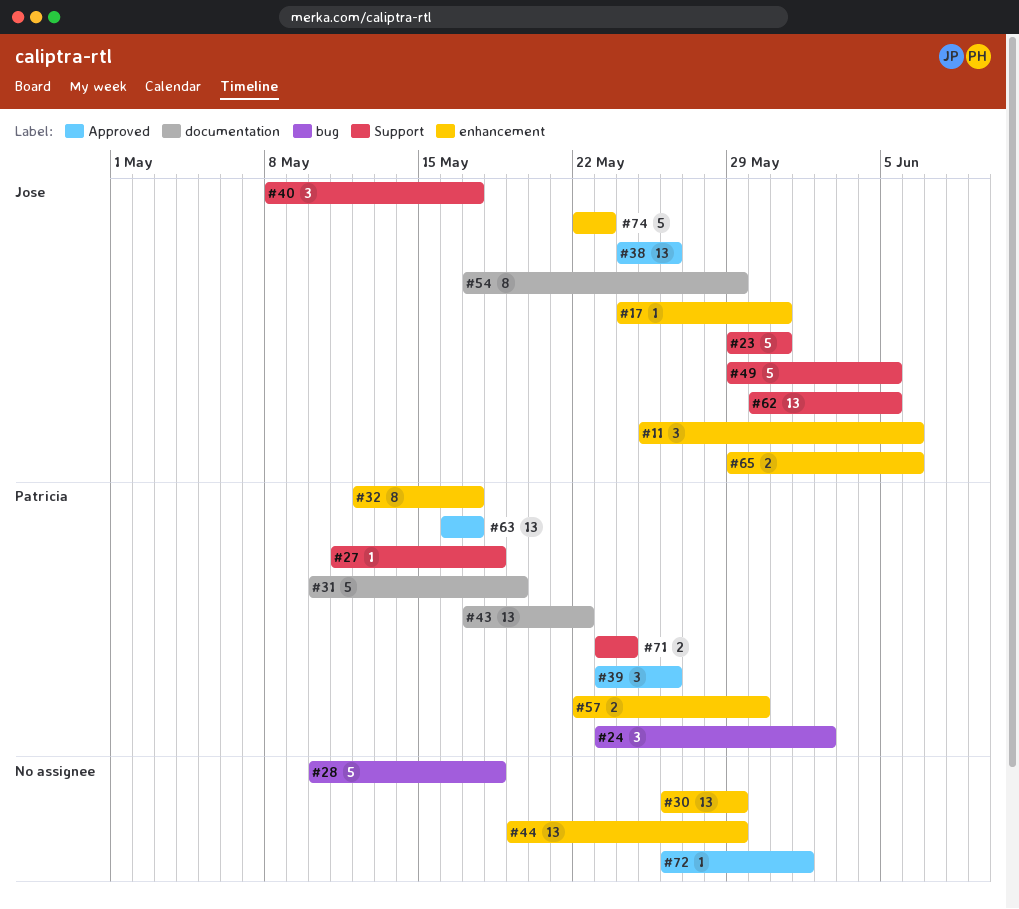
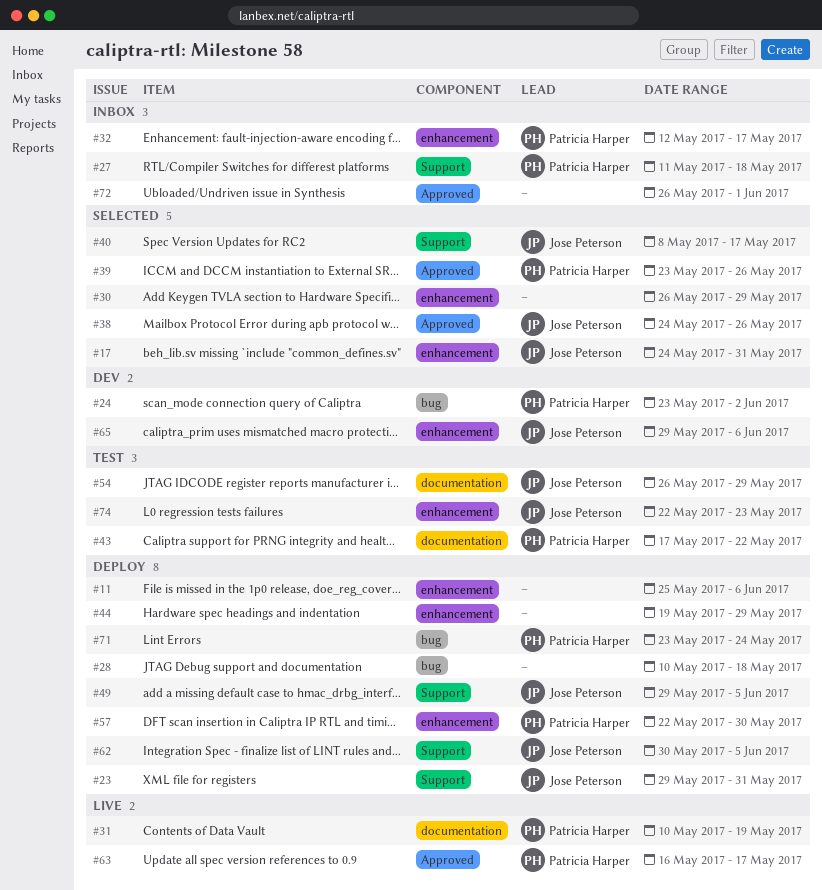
#11, owner: Jose Peterson -> none
#54, start: May 17 -> May 26
#71, label: Support -> bug

